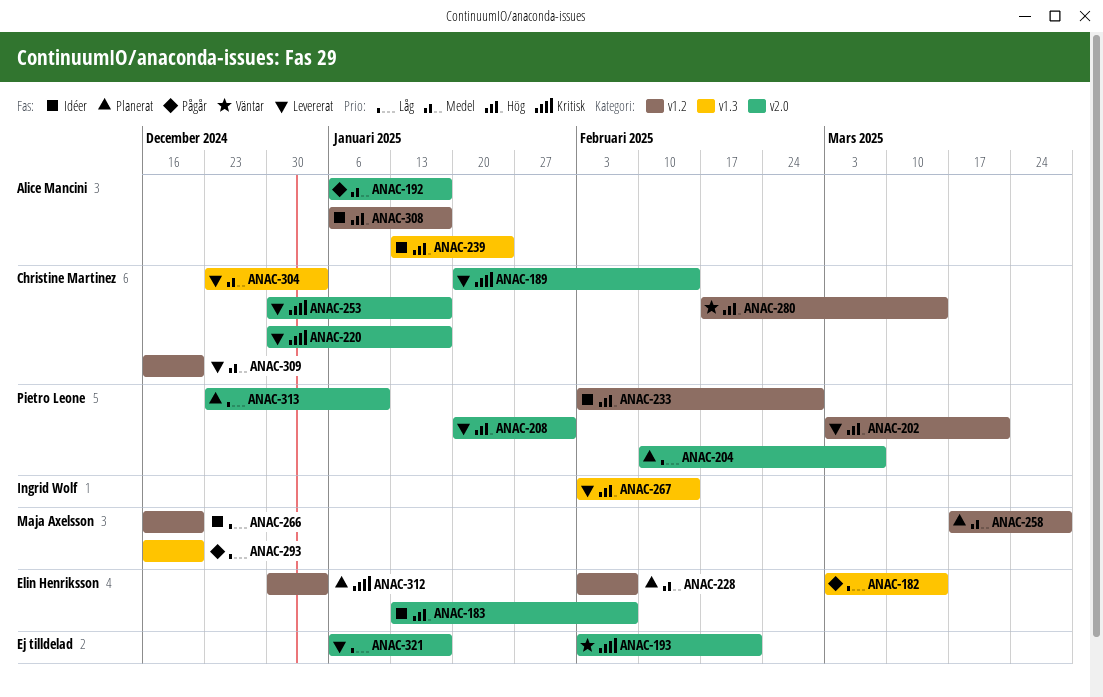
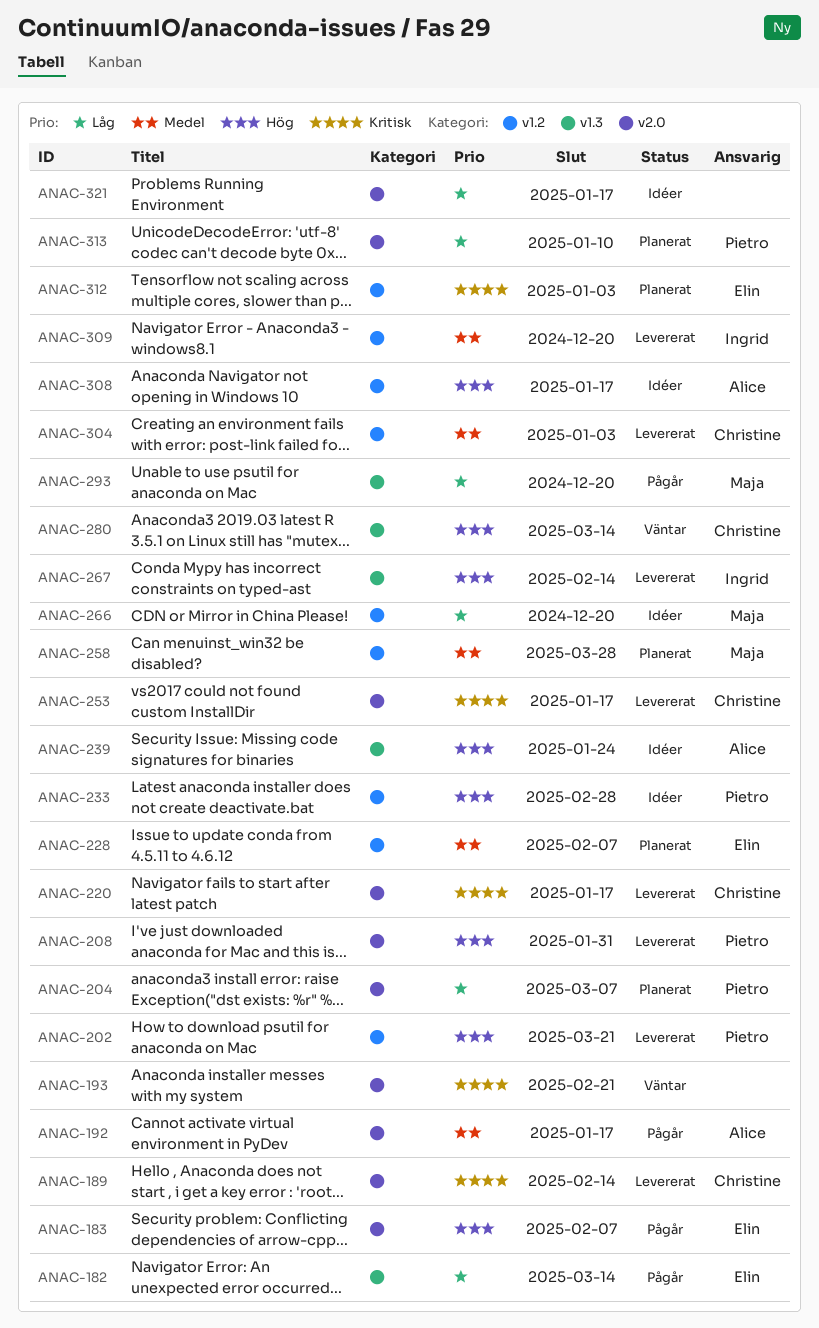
ANAC-183, status: Idéer -> Pågår
ANAC-280, label: v1.2 -> v1.3
ANAC-304, label: v1.3 -> v1.2
ANAC-309, owner: Christine Martinez -> Ingrid Wolf
ANAC-321, status: Levererat -> Idéer

